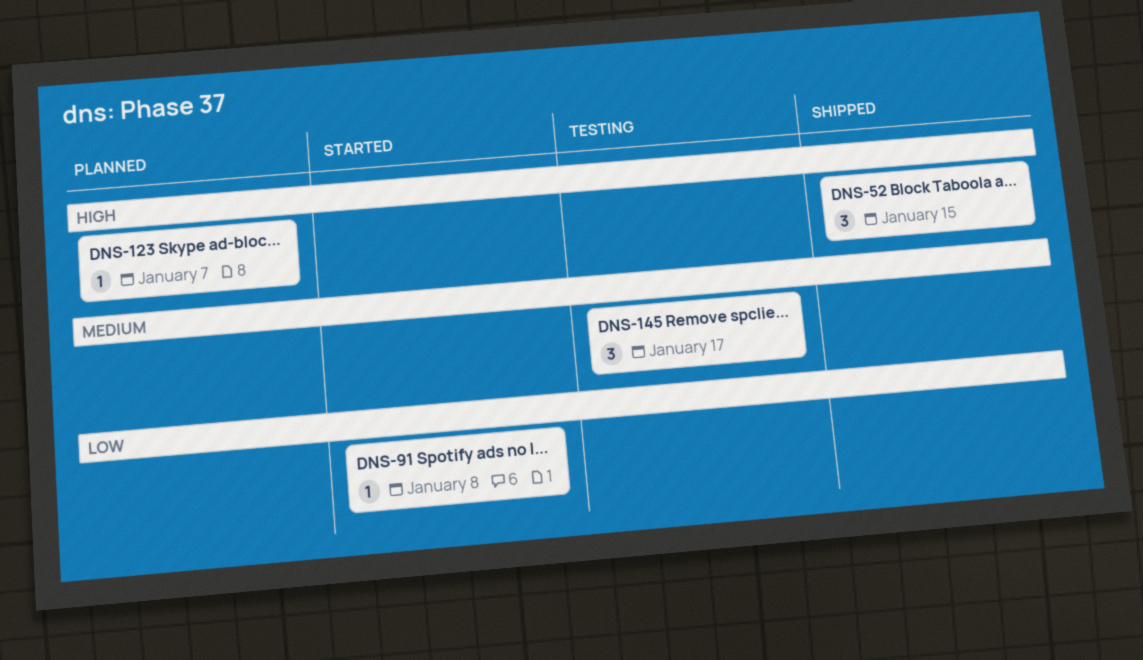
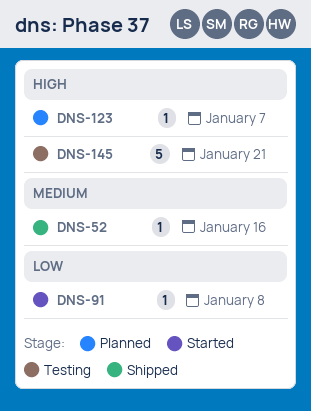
DNS-52, priority: High -> Medium
DNS-52, estimate: 3 -> 1
DNS-52, due: Jan 15 -> Jan 16
DNS-145, priority: Medium -> High
DNS-145, estimate: 3 -> 5
DNS-145, due: Jan 17 -> Jan 21

